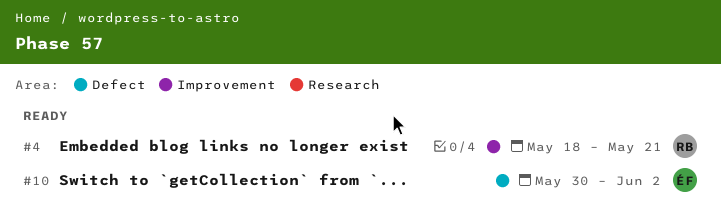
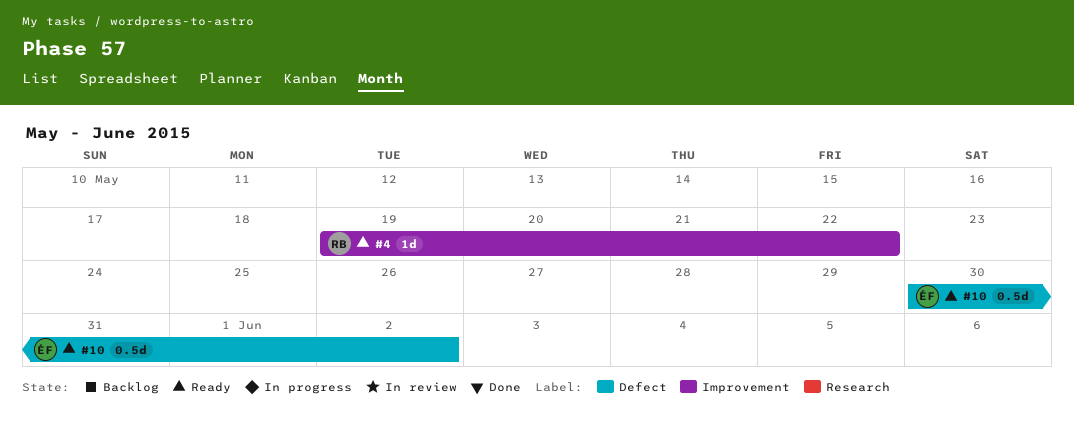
#4, start: May 18 -> May 19
#4, due: May 21 -> May 22

